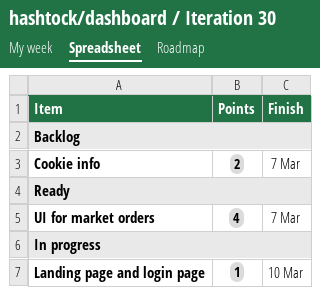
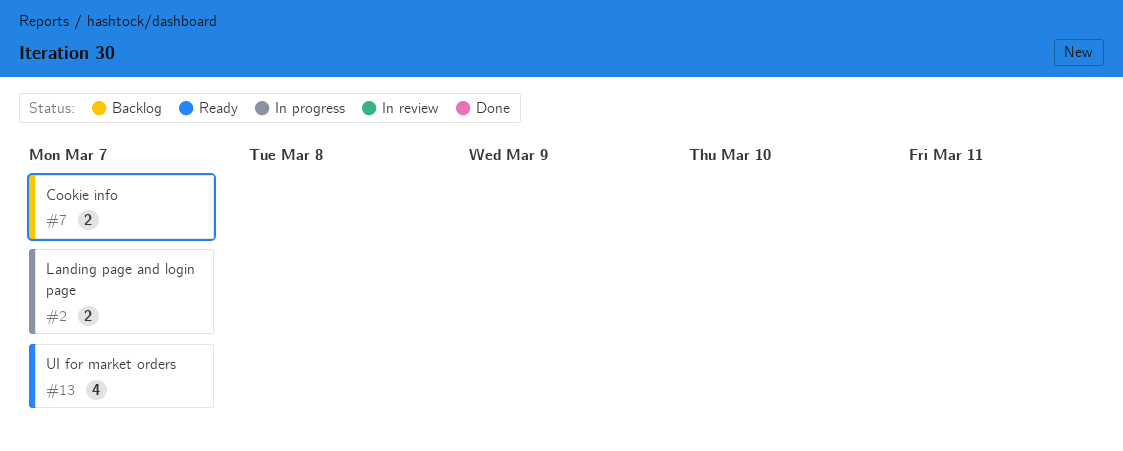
Landing page and login page, estimate: 1 -> 2
Landing page and login page, due: Mar 10 -> Mar 7

